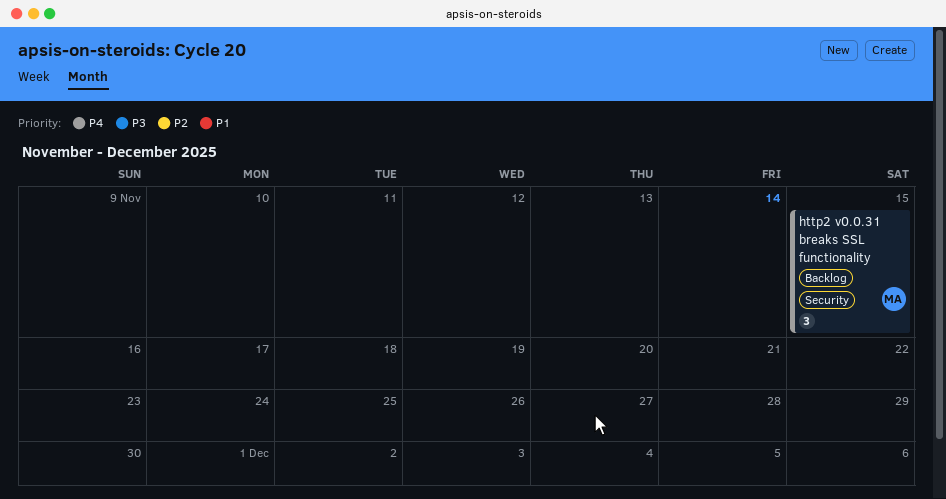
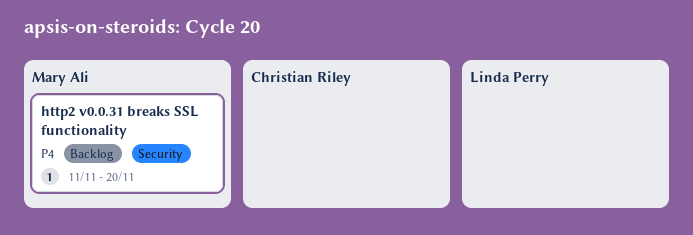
http2 v0.0.31 breaks SSL functionality, estimate: 3 -> 1
http2 v0.0.31 breaks SSL functionality, due: Nov 15 -> Nov 20

